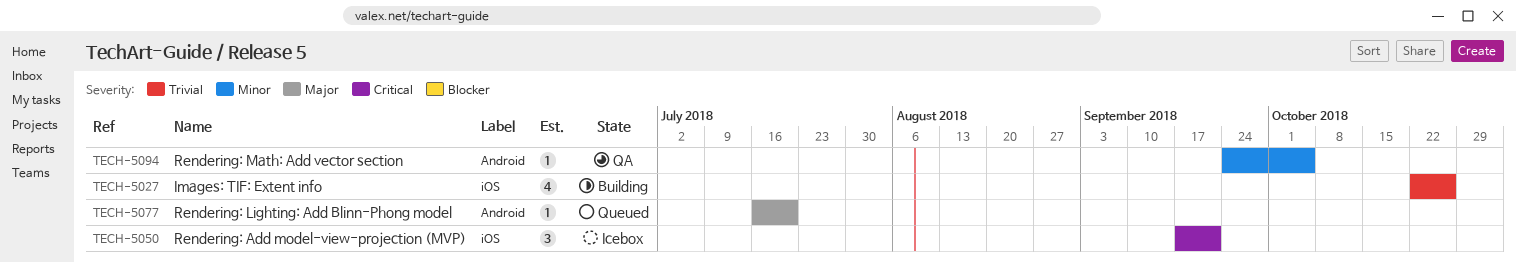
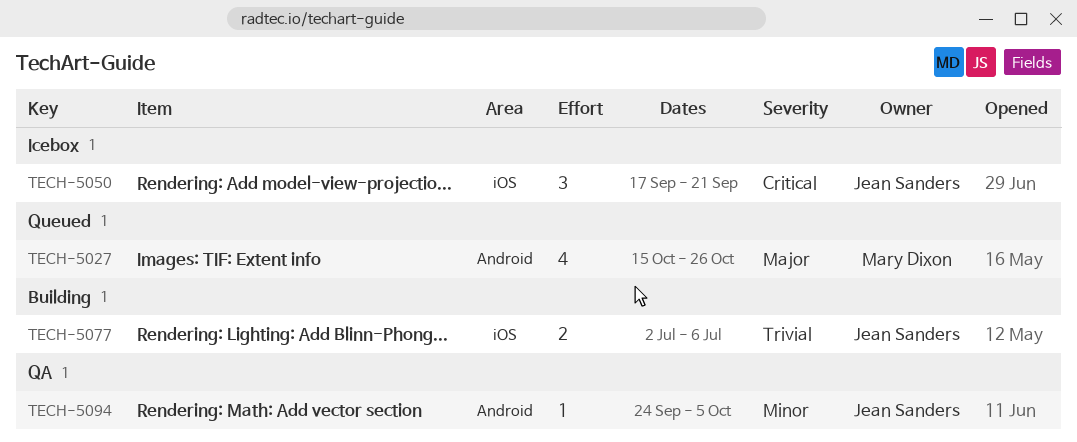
TECH-5027, status: Building -> Queued
TECH-5027, priority: Trivial -> Major
TECH-5027, label: iOS -> Android
TECH-5027, start: Oct 22 -> Oct 15
TECH-5077, status: Queued -> Building
TECH-5077, priority: Major -> Trivial
TECH-5077, label: Android -> iOS
TECH-5077, estimate: 1 -> 2
TECH-5077, start: Jul 16 -> Jul 2
TECH-5077, due: Jul 20 -> Jul 6

